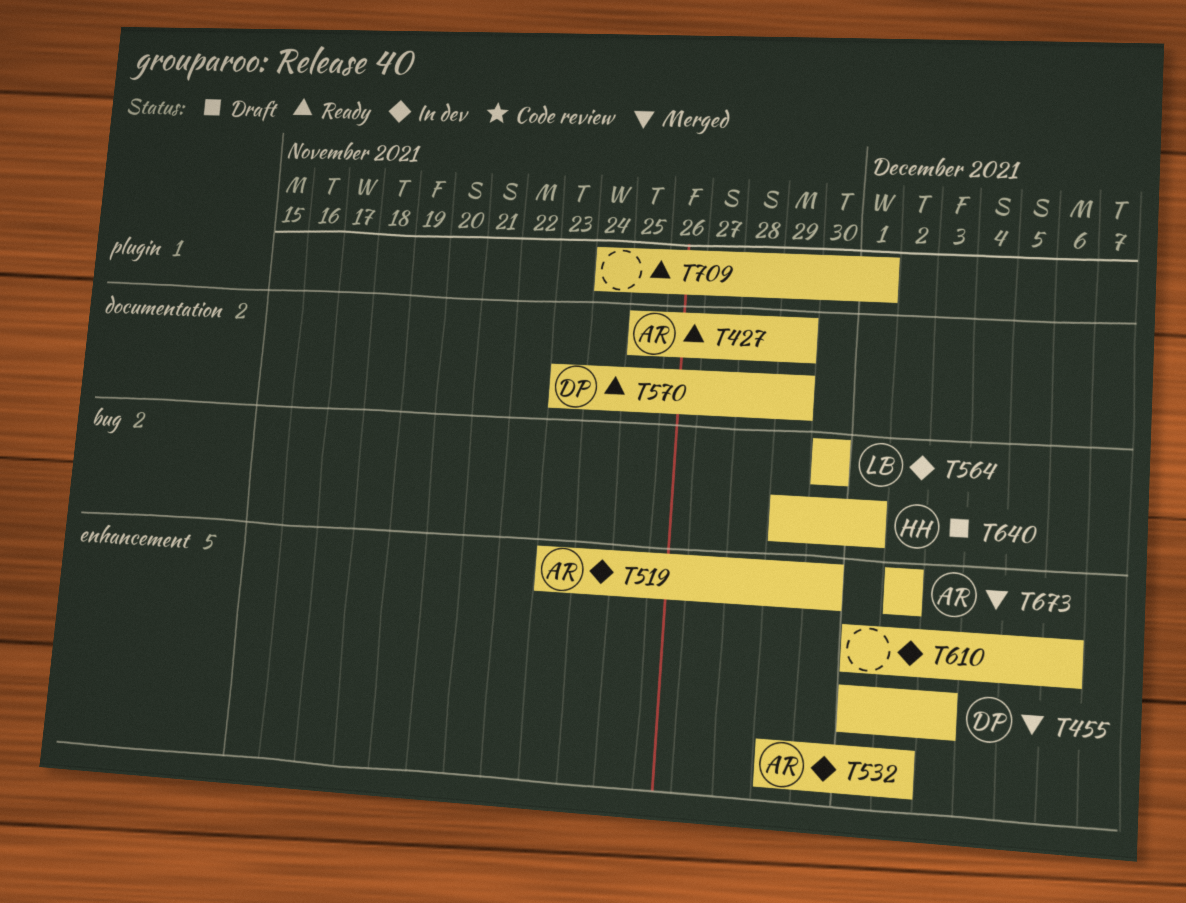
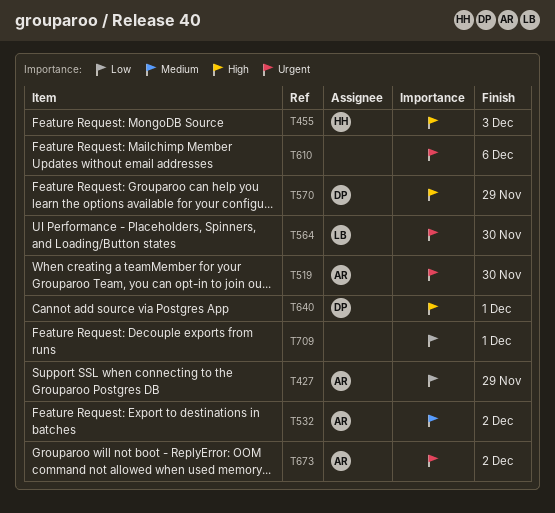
T455, owner: DP -> HH
T640, owner: HH -> DP

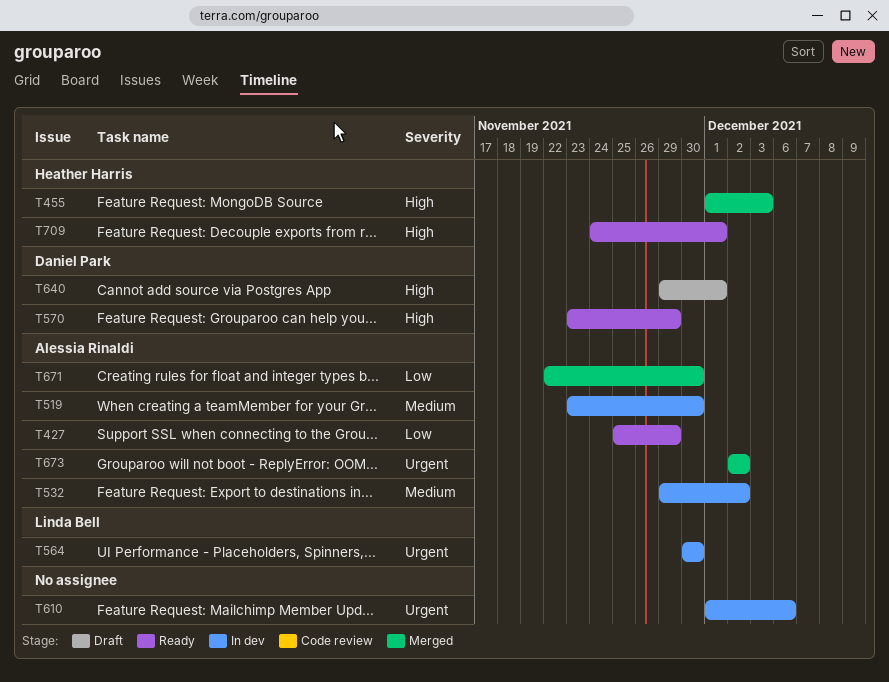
T519, priority: Urgent -> Medium
T671: none -> present
T709, owner: none -> Heather Harris
T709, priority: Low -> High

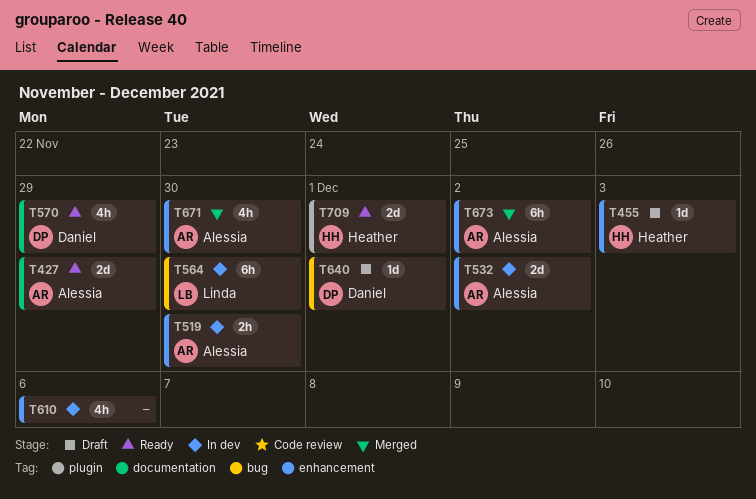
T455, status: Merged -> Draft

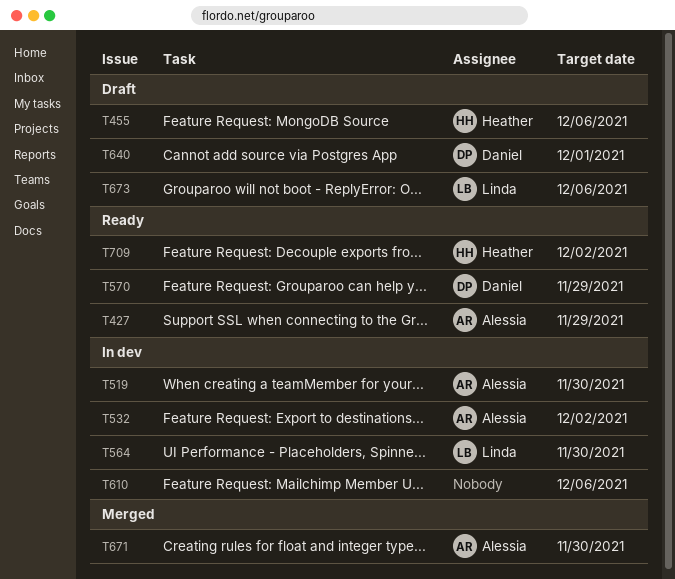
T455, due: Dec 3 -> Dec 6
T673, status: Merged -> Draft
T673, owner: Alessia -> Linda
T673, due: Dec 2 -> Dec 6
T709, due: Dec 1 -> Dec 2

